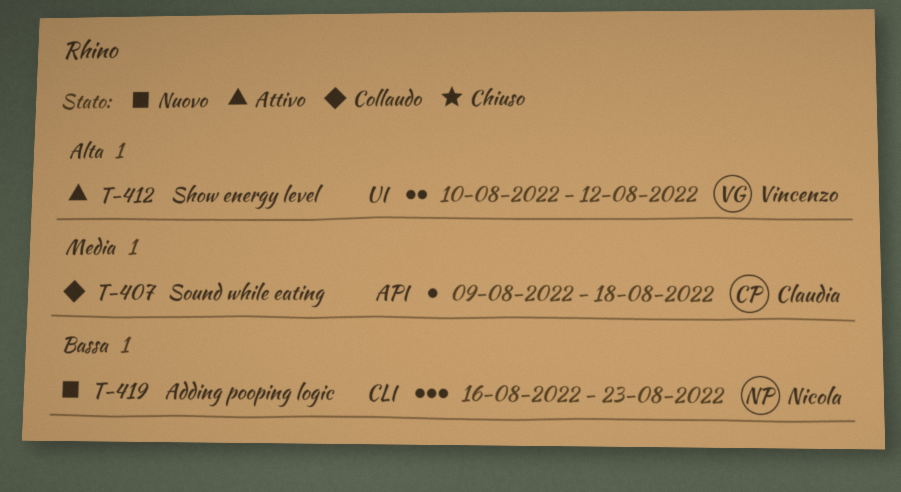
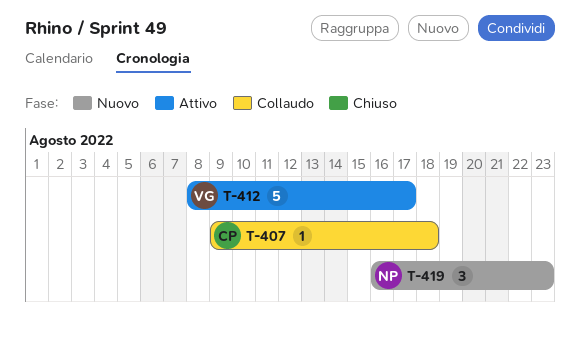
T-412, estimate: 2 -> 5
T-412, start: Aug 10 -> Aug 8
T-412, due: Aug 12 -> Aug 17

